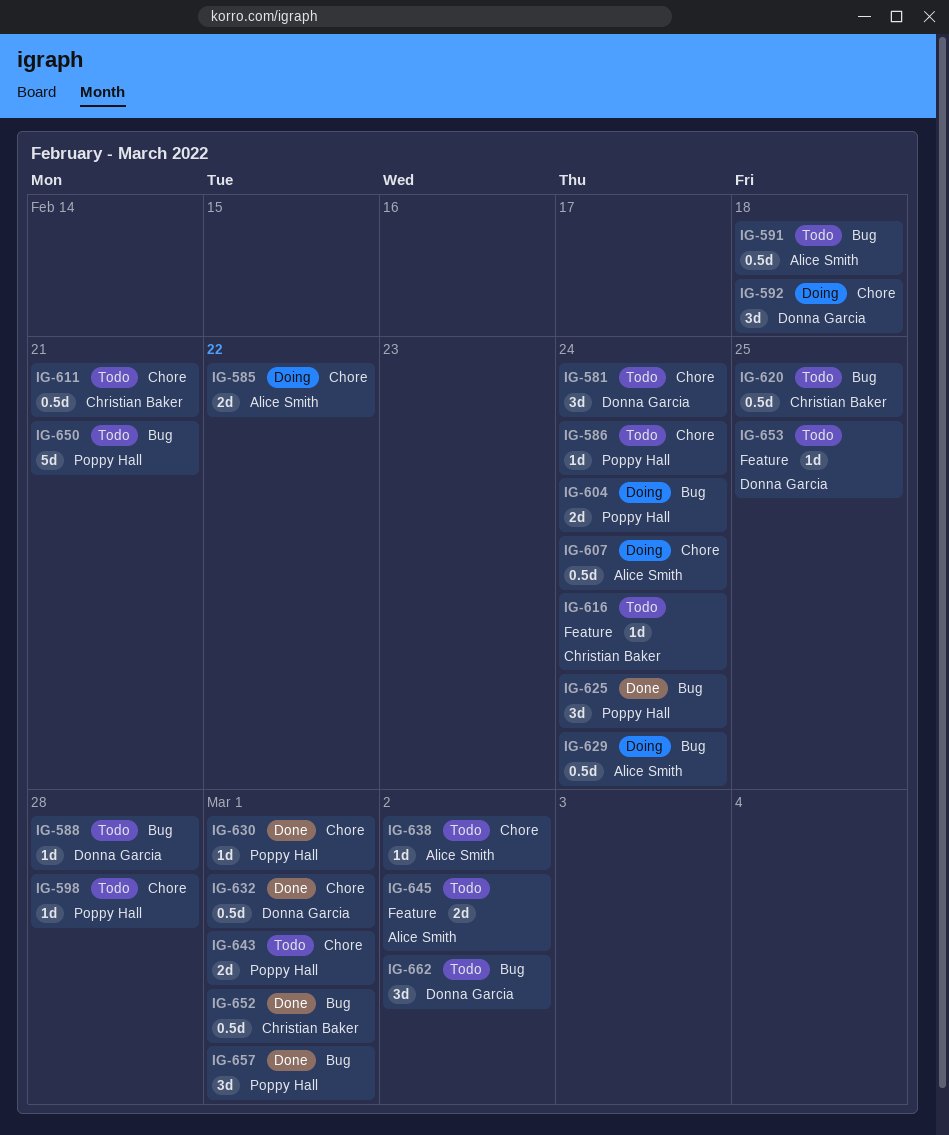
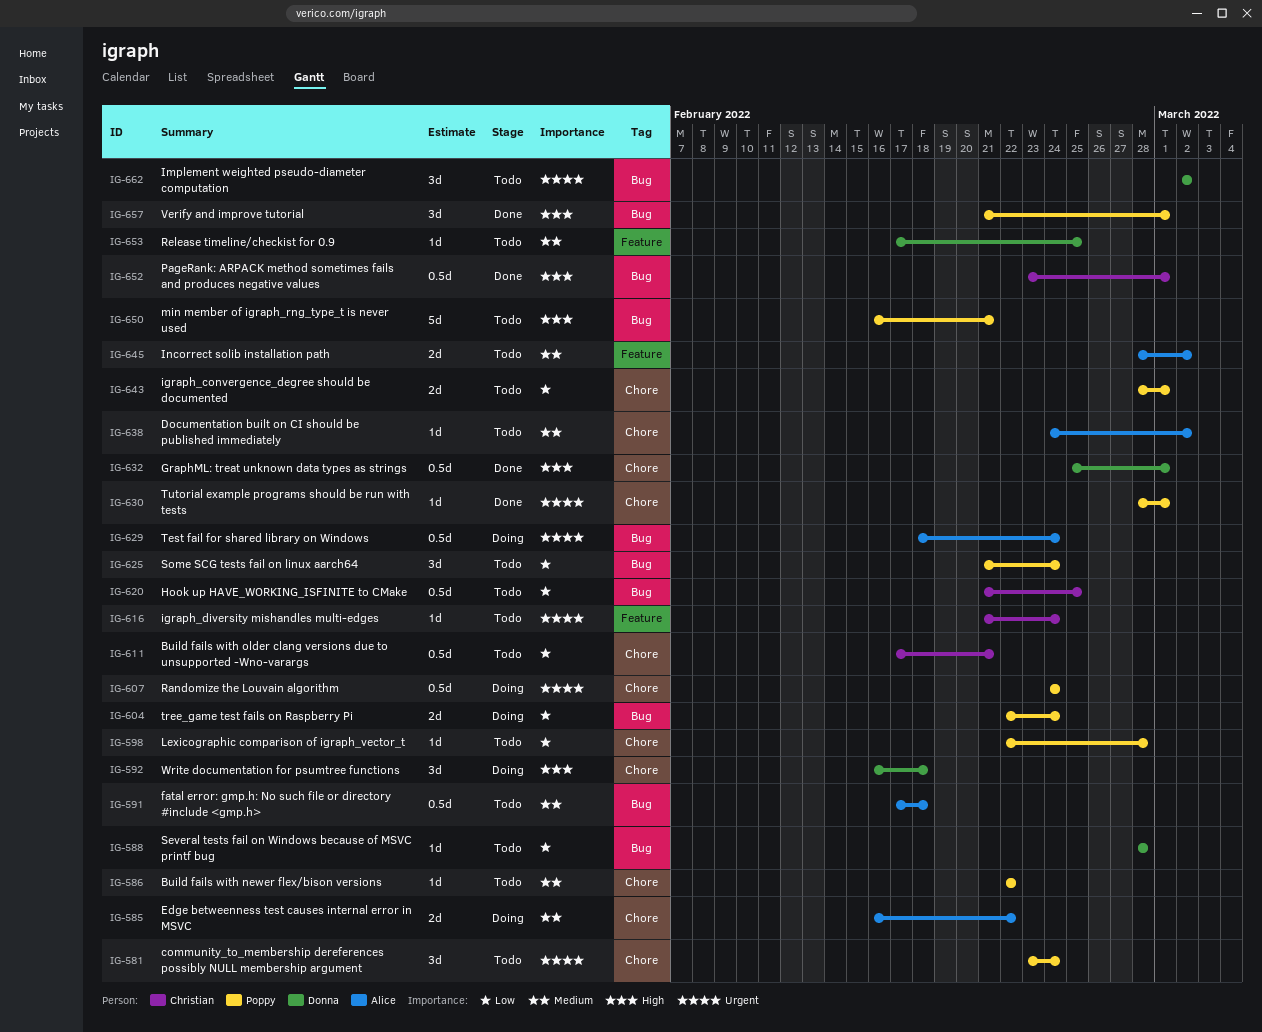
IG-581, owner: Donna Garcia -> Poppy Hall
IG-586, due: Feb 24 -> Feb 22
IG-607, owner: Alice Smith -> Poppy Hall
IG-625, status: Done -> Todo

